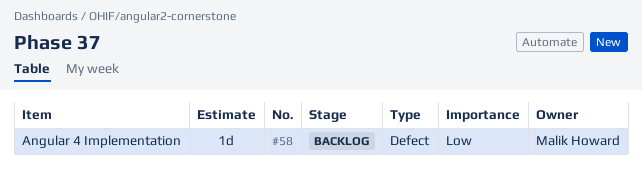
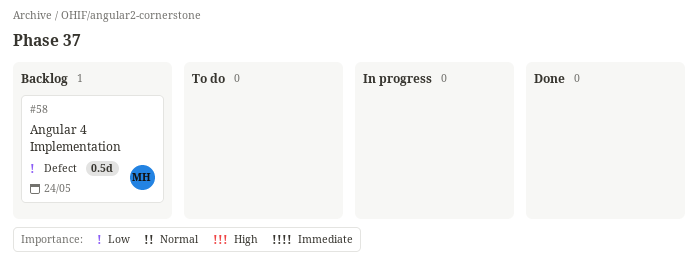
#58, estimate: 1d -> 0.5d

